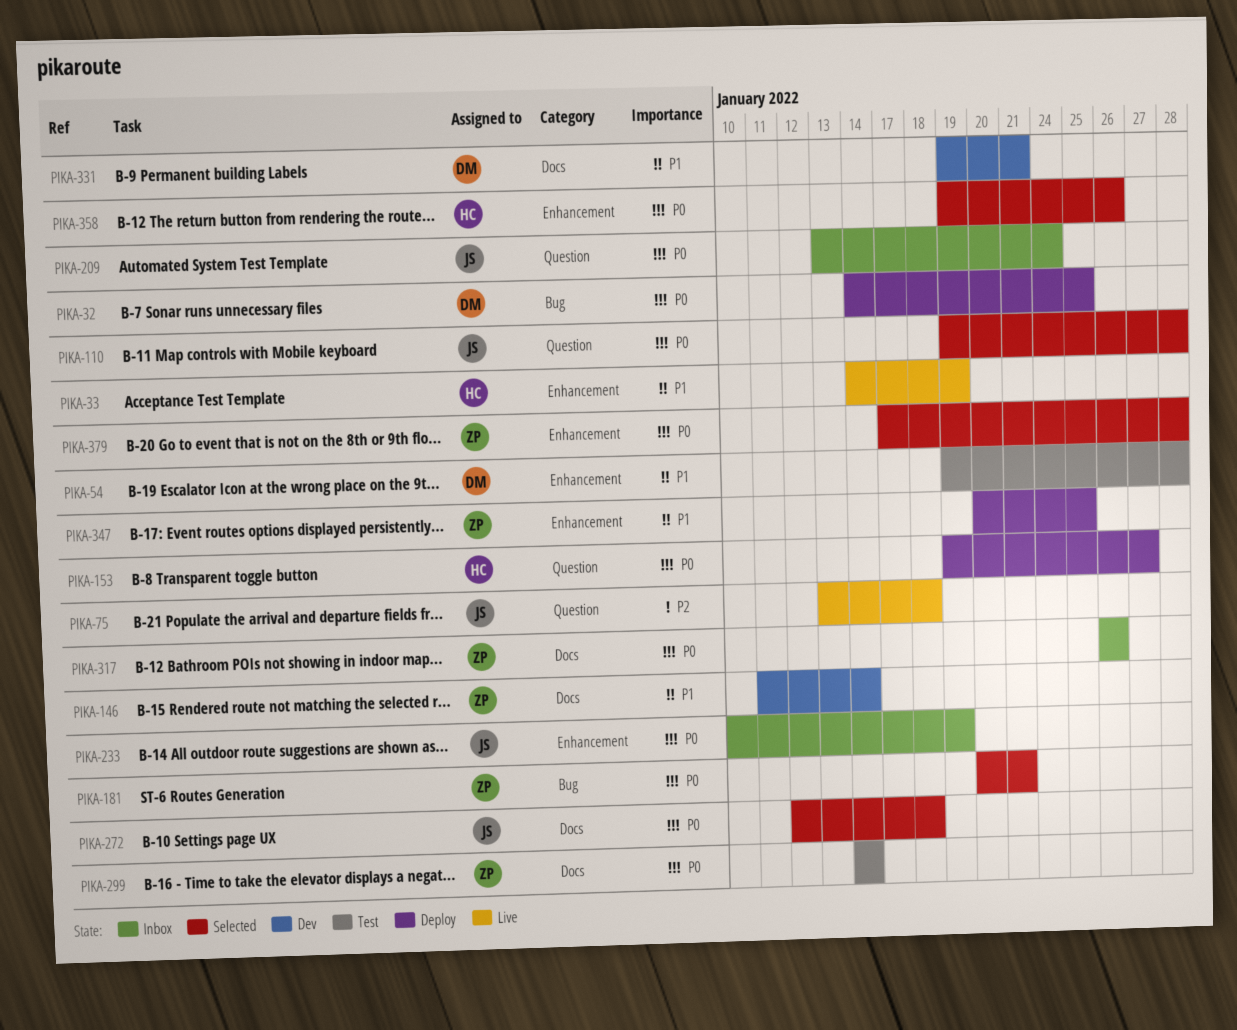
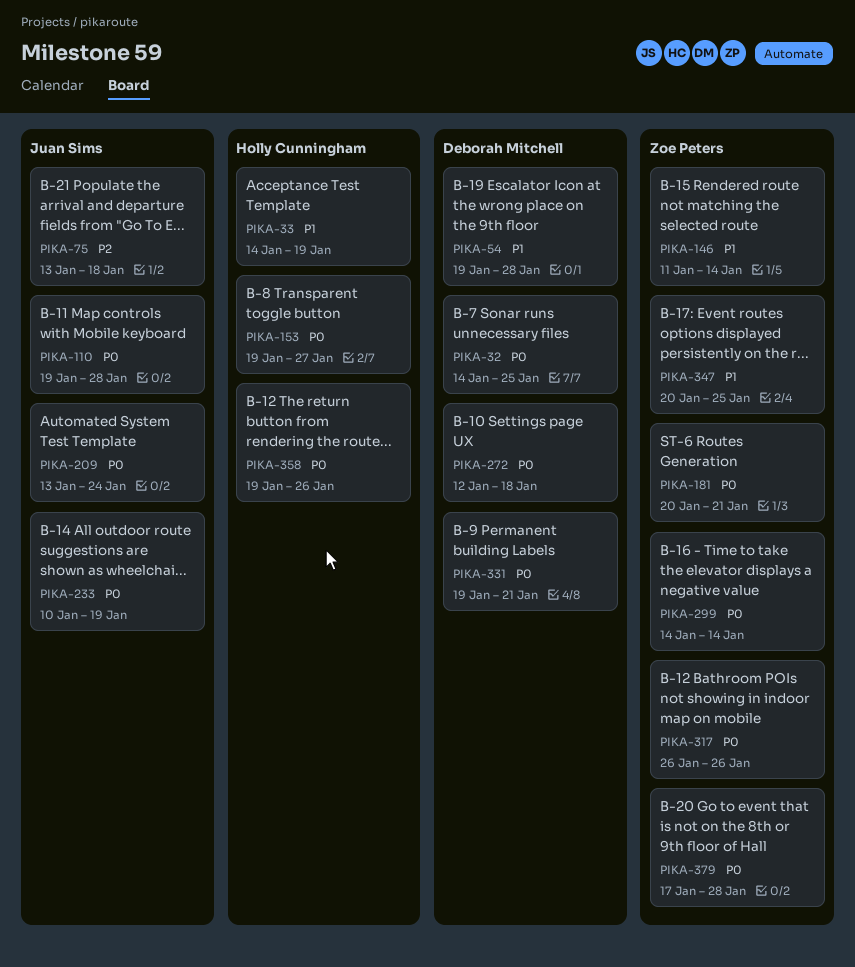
PIKA-272, owner: Juan Sims -> Deborah Mitchell
PIKA-331, priority: P1 -> P0

